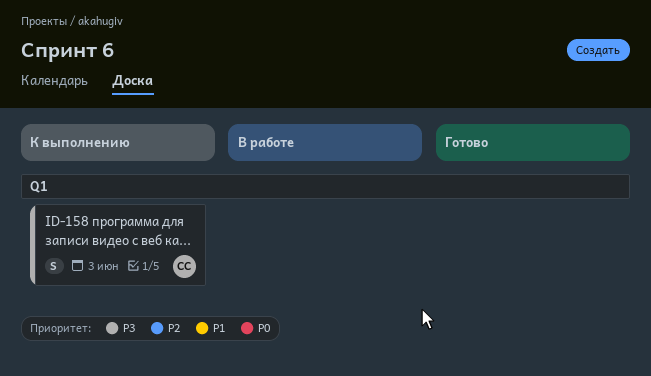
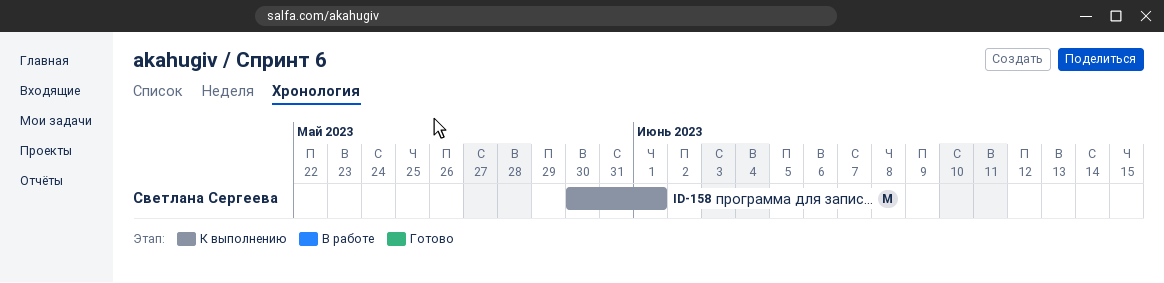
ID-158, estimate: S -> M
ID-158, due: Jun 3 -> Jun 1

